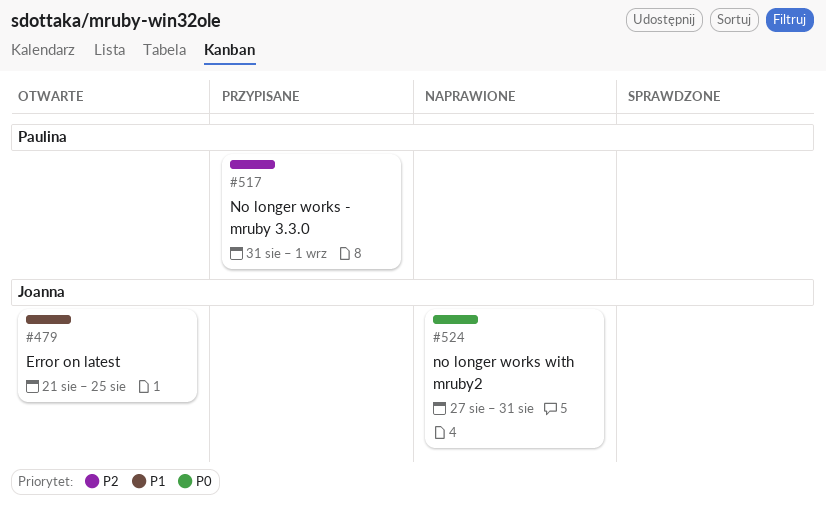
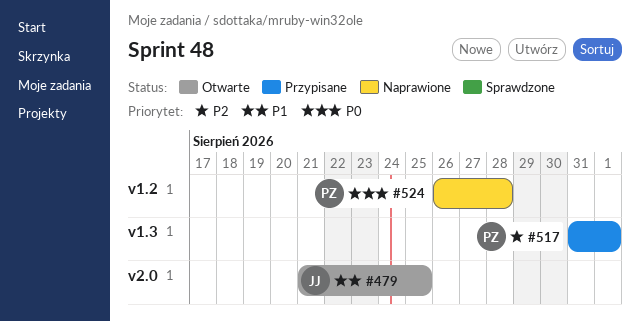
#524, owner: Joanna -> Paulina
#524, start: Aug 27 -> Aug 26
#524, due: Aug 31 -> Aug 28

